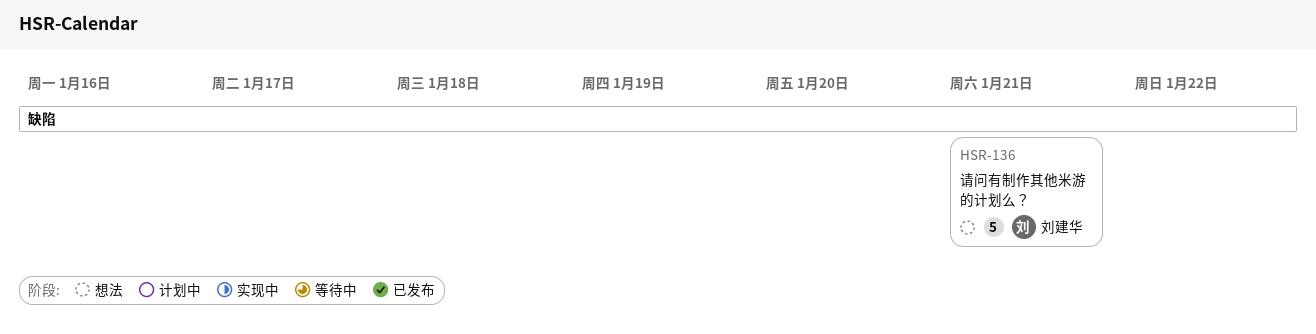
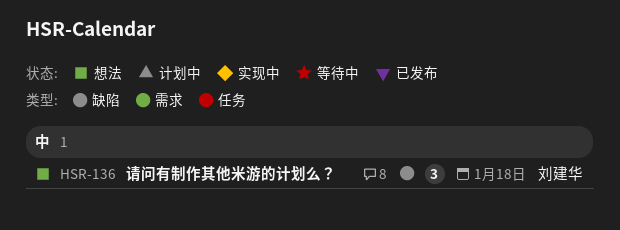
HSR-136, estimate: 5 -> 3
HSR-136, due: Jan 21 -> Jan 18

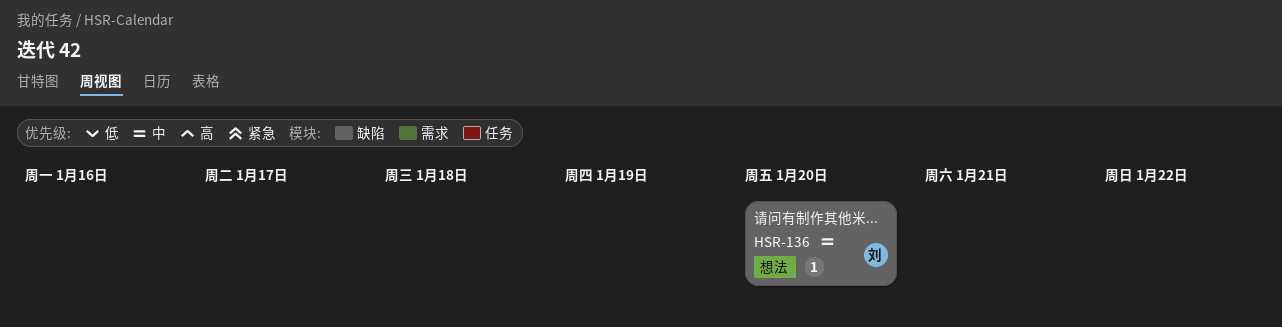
HSR-136, estimate: 3 -> 1
HSR-136, due: Jan 18 -> Jan 20

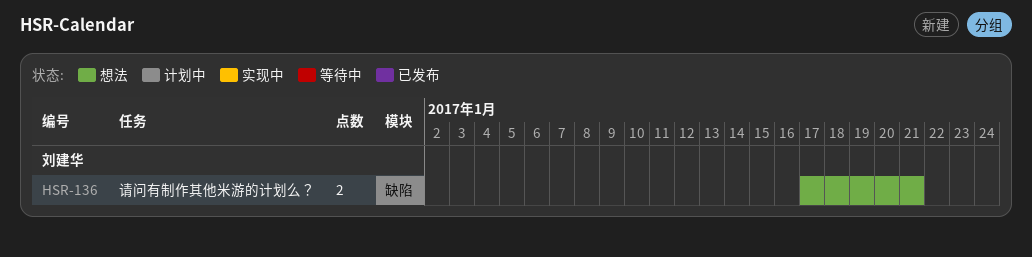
HSR-136, estimate: 1 -> 2
HSR-136, due: Jan 20 -> Jan 21

